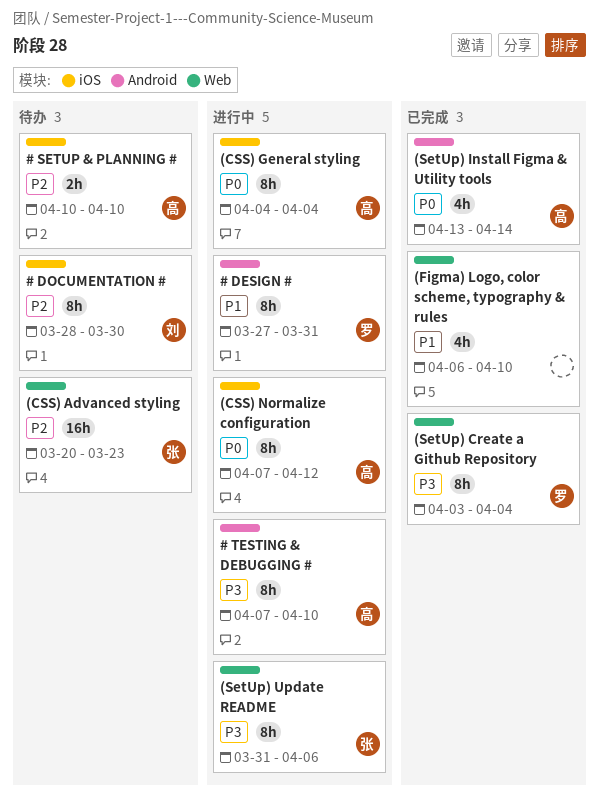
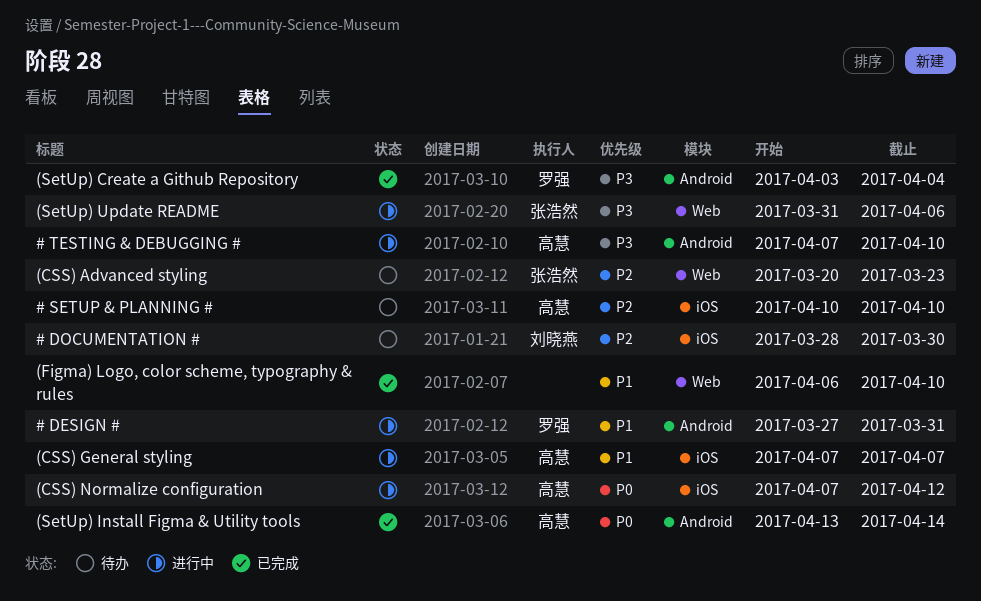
(CSS) General styling, priority: P0 -> P1
(CSS) General styling, start: Apr 4 -> Apr 7
(CSS) General styling, due: Apr 4 -> Apr 7
(SetUp) Create a Github Repository, label: Web -> Android

